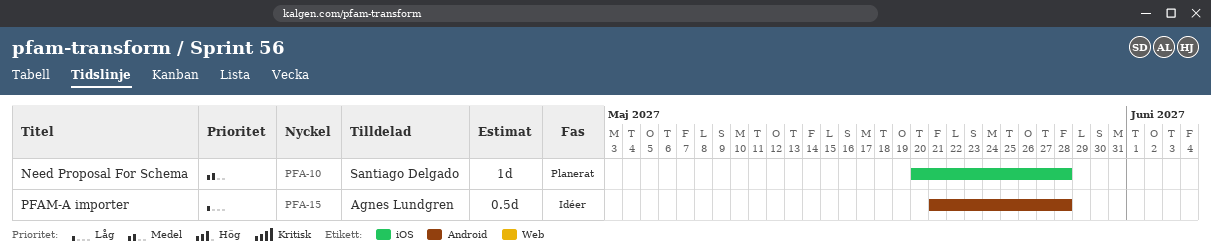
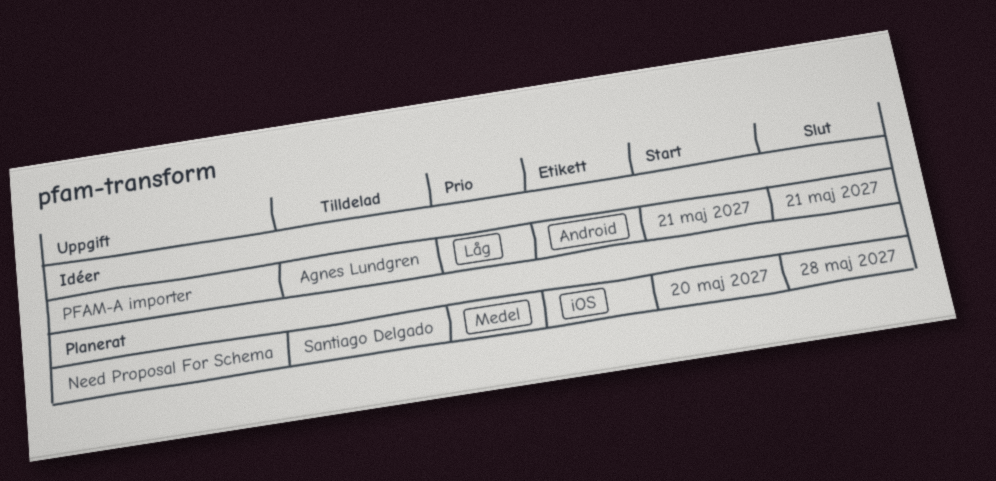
PFAM-A importer, due: May 28 -> May 21

